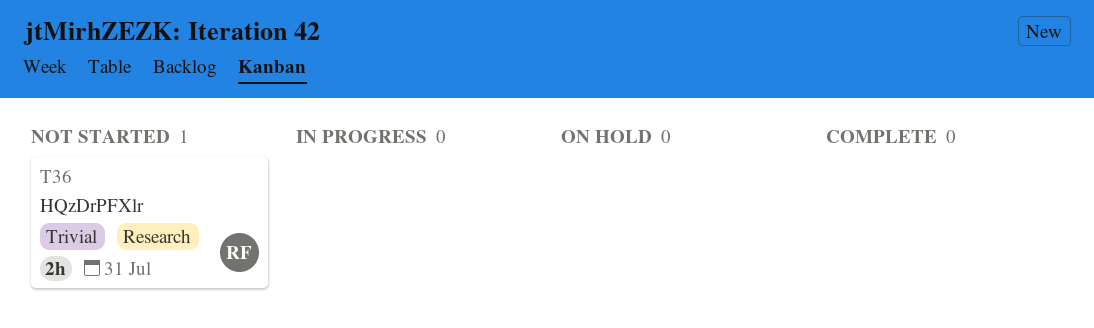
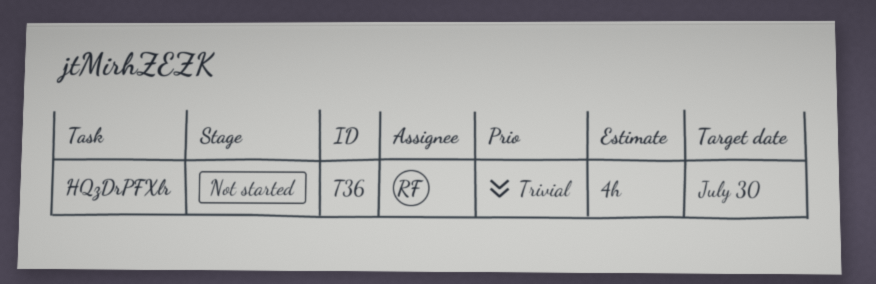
T36, estimate: 2h -> 4h
T36, due: Jul 31 -> Jul 30

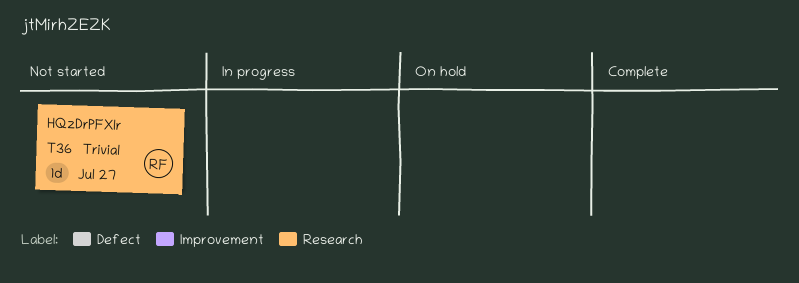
T36, estimate: 4h -> 1d
T36, due: Jul 30 -> Jul 27

